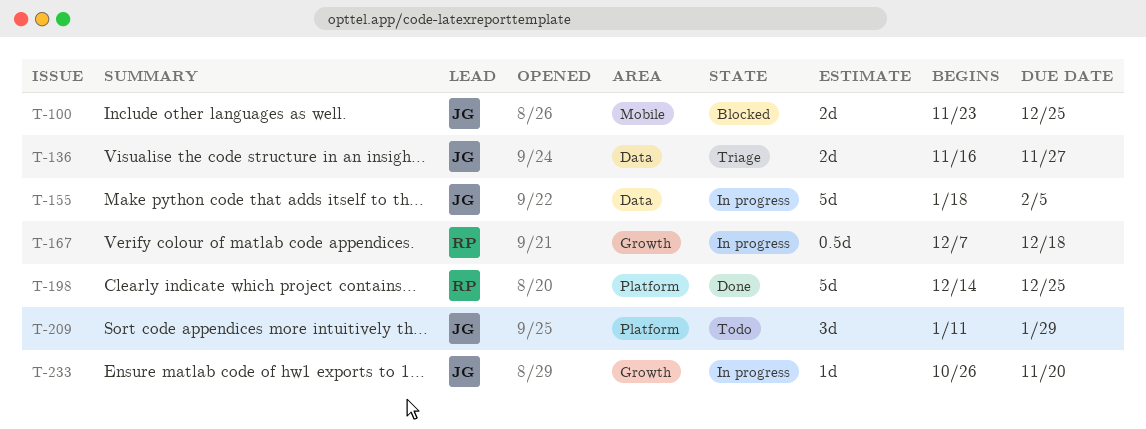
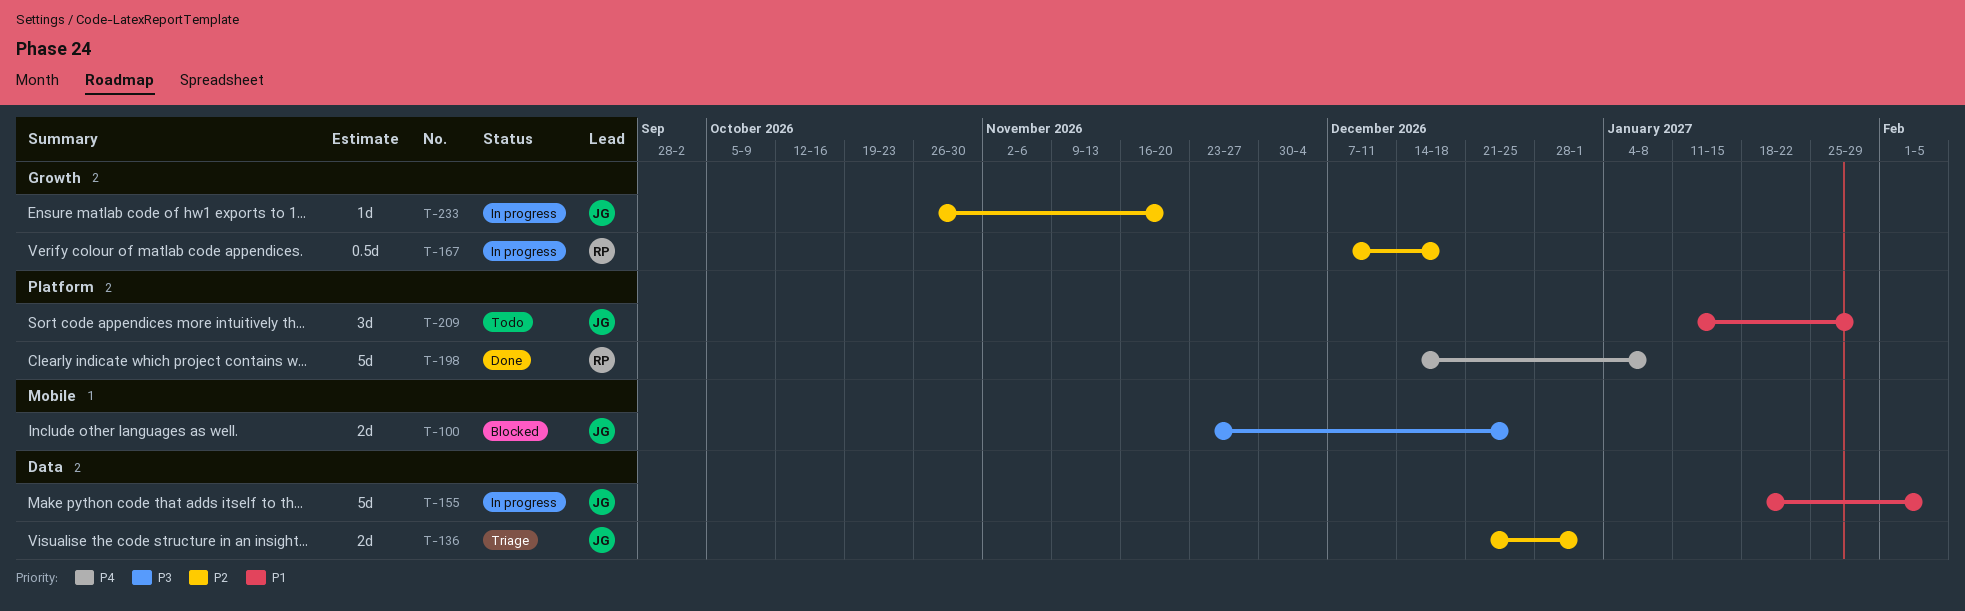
T-136, start: Nov 16 -> Dec 21
T-136, due: Nov 27 -> Jan 1
T-198, due: Dec 25 -> Jan 8

